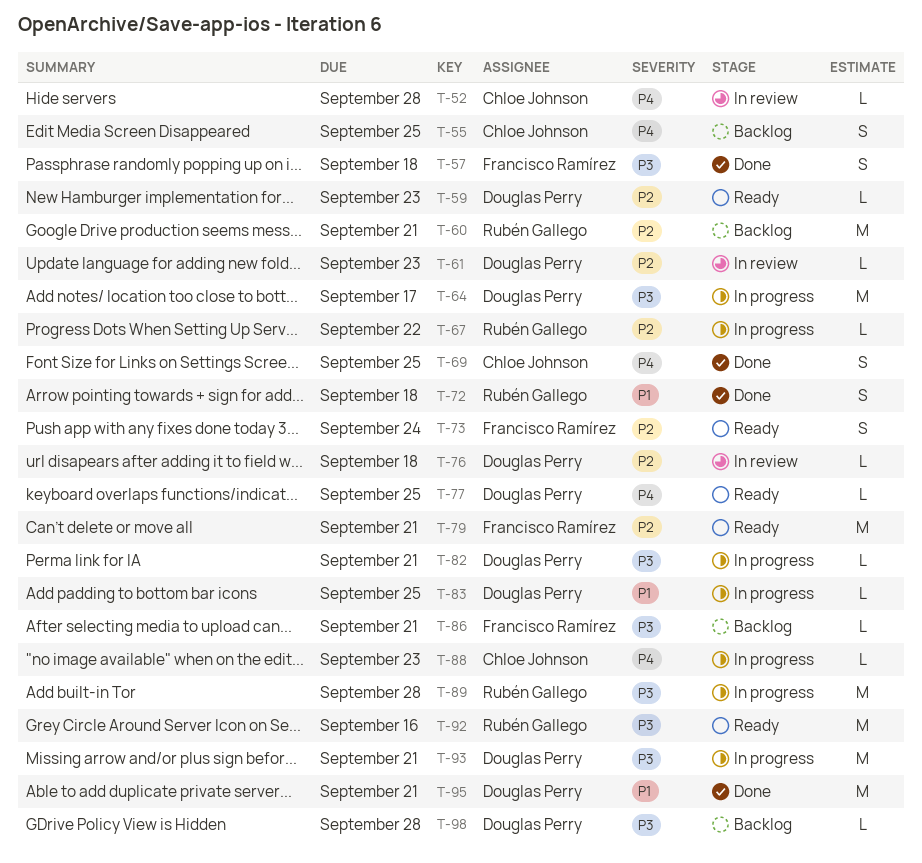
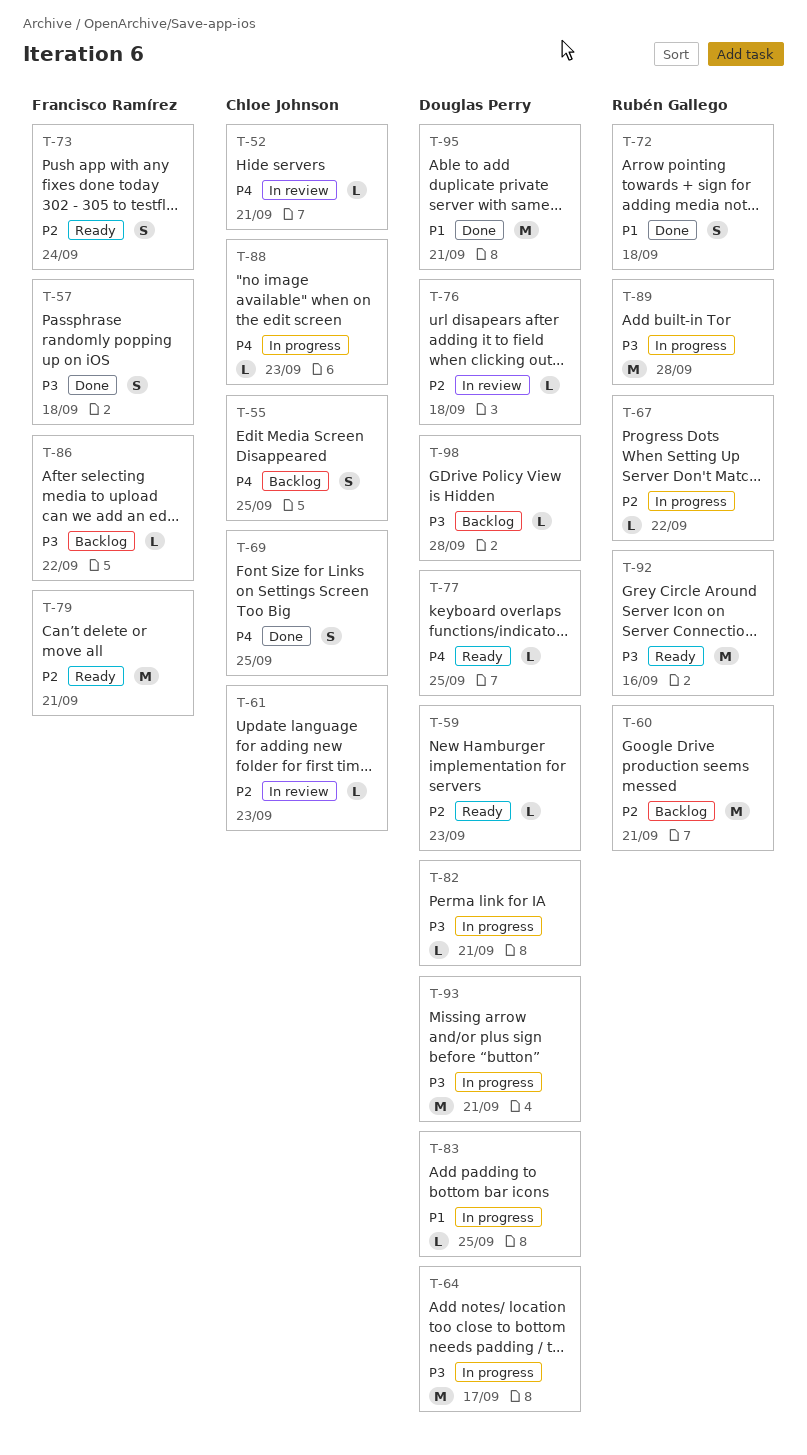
T-52, due: Sep 28 -> Sep 21
T-61, owner: Douglas Perry -> Chloe Johnson
T-86, due: Sep 21 -> Sep 22

